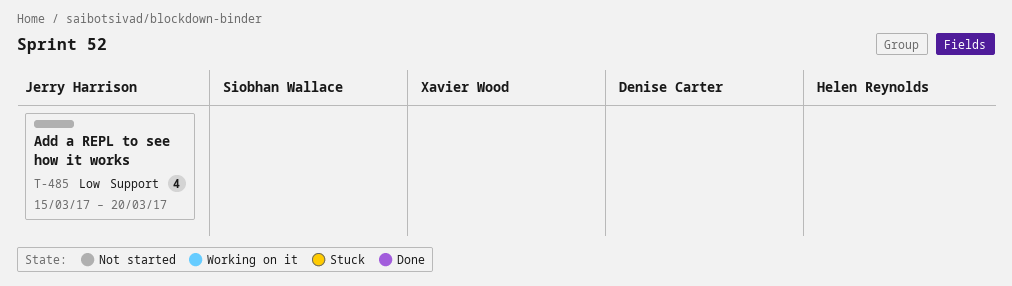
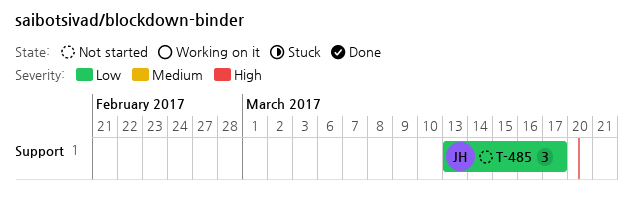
T-485, estimate: 4 -> 3
T-485, start: Mar 15 -> Mar 13
T-485, due: Mar 20 -> Mar 17

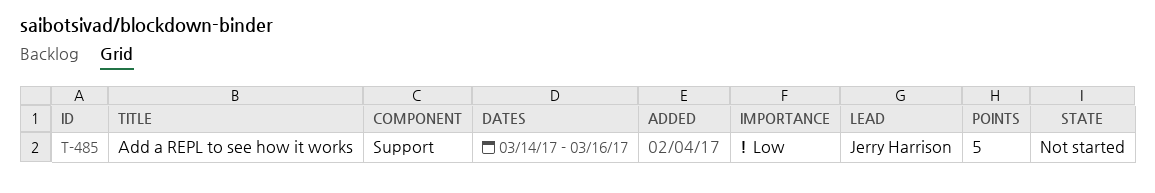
T-485, estimate: 3 -> 5
T-485, start: Mar 13 -> Mar 14
T-485, due: Mar 17 -> Mar 16

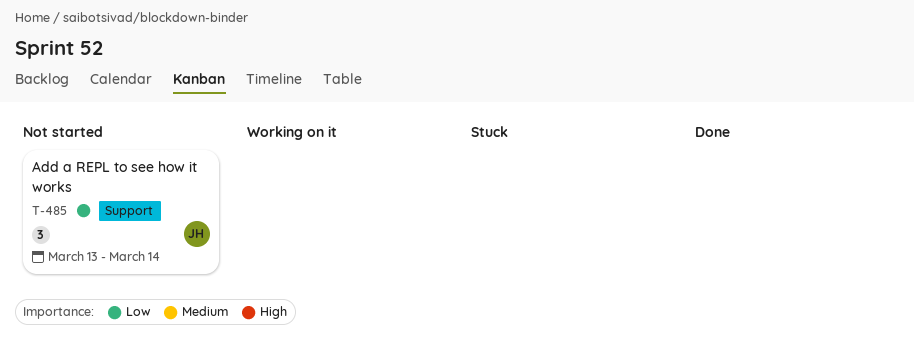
T-485, estimate: 5 -> 3
T-485, start: Mar 14 -> Mar 13
T-485, due: Mar 16 -> Mar 14

